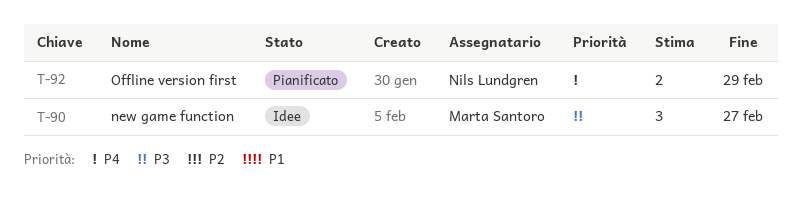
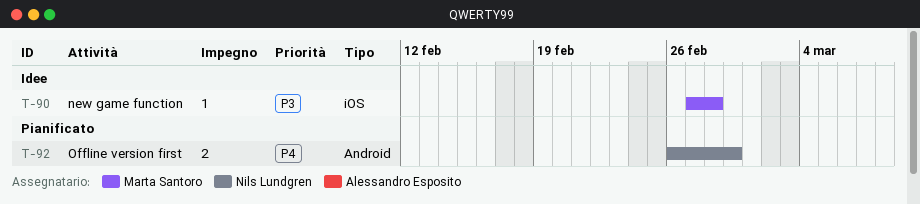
T-90, estimate: 3 -> 1
T-90, due: Feb 27 -> Feb 28

